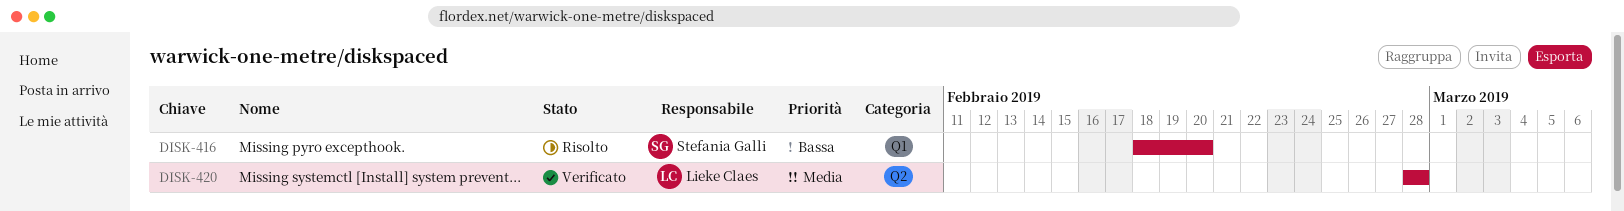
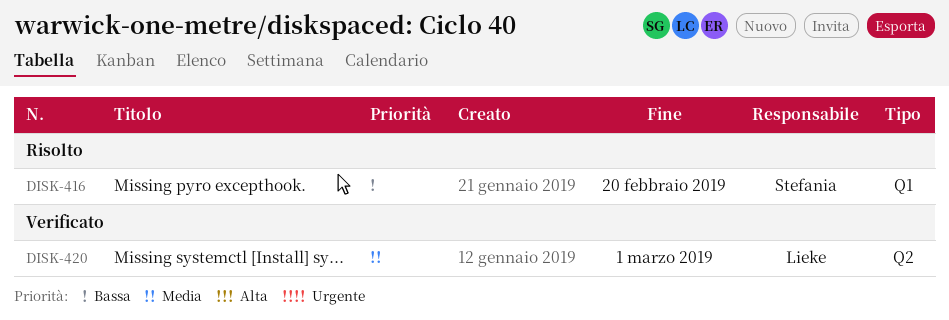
DISK-420, due: Feb 28 -> Mar 1

